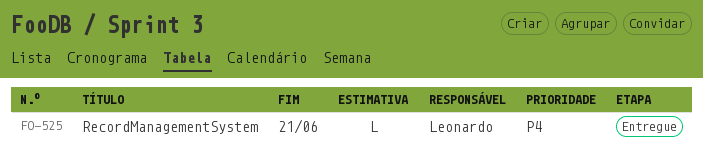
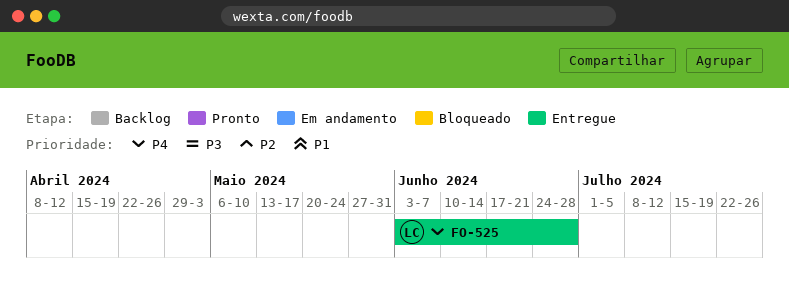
FO-525, due: Jun 21 -> Jun 28

